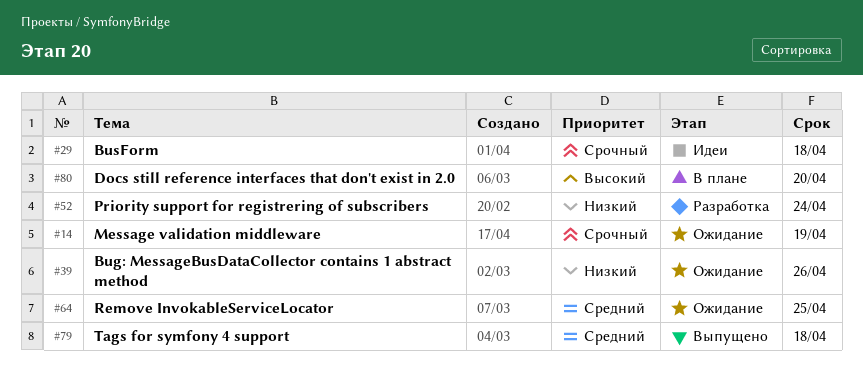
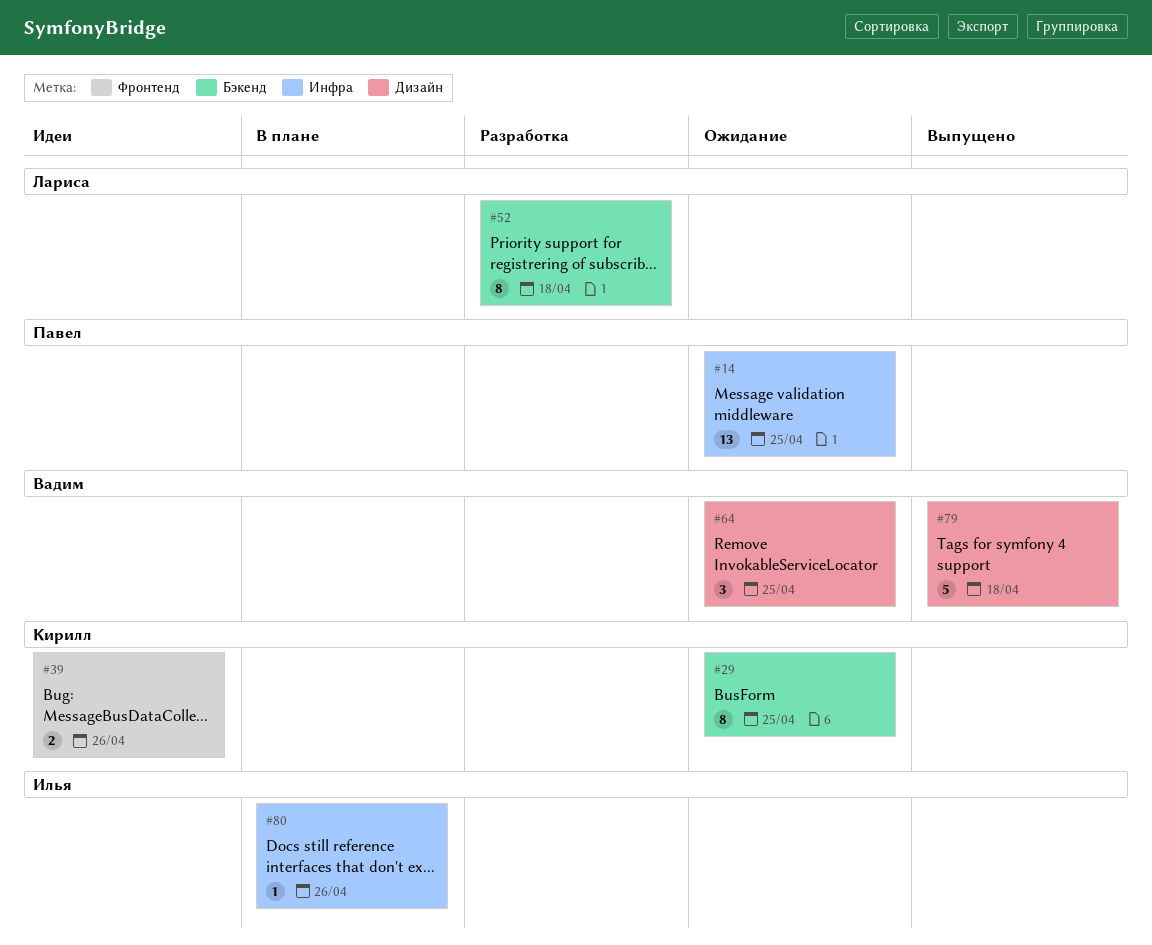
#14, due: Apr 19 -> Apr 25
#29, status: Идеи -> Ожидание
#29, due: Apr 18 -> Apr 25
#39, status: Ожидание -> Идеи
#52, due: Apr 24 -> Apr 18
#80, due: Apr 20 -> Apr 26

